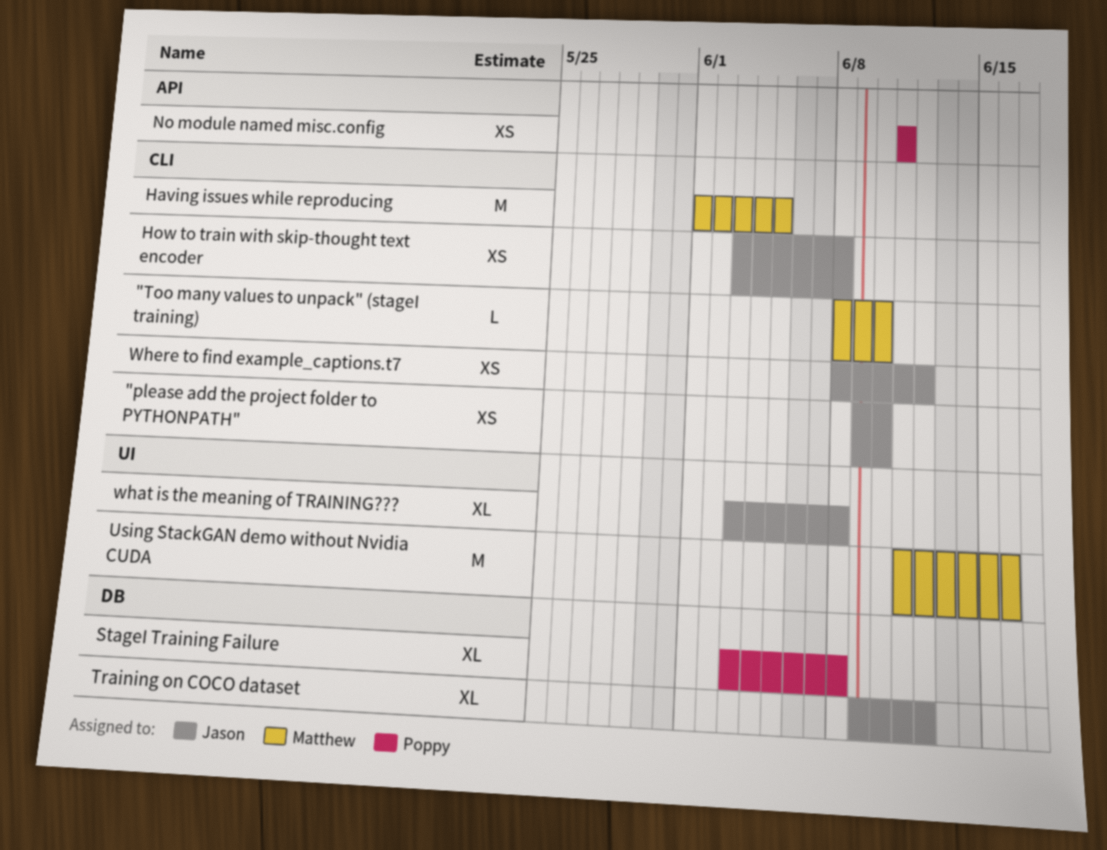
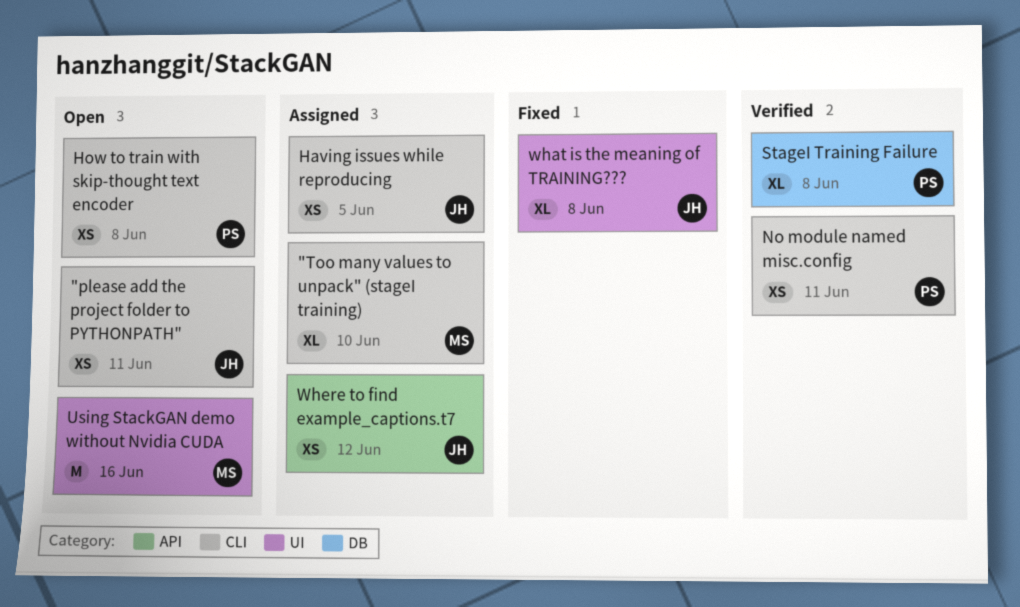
"please add the project folder to PYTHONPATH", due: Jun 10 -> Jun 11
"Too many values to unpack" (stageI training), estimate: L -> XL
Having issues while reproducing, owner: Matthew -> Jason
Having issues while reproducing, estimate: M -> XS
How to train with skip-thought text encoder, owner: Jason -> Poppy
No module named misc.config, label: API -> CLI
Training on COCO dataset: present -> none
Where to find example_captions.t7, label: CLI -> API

